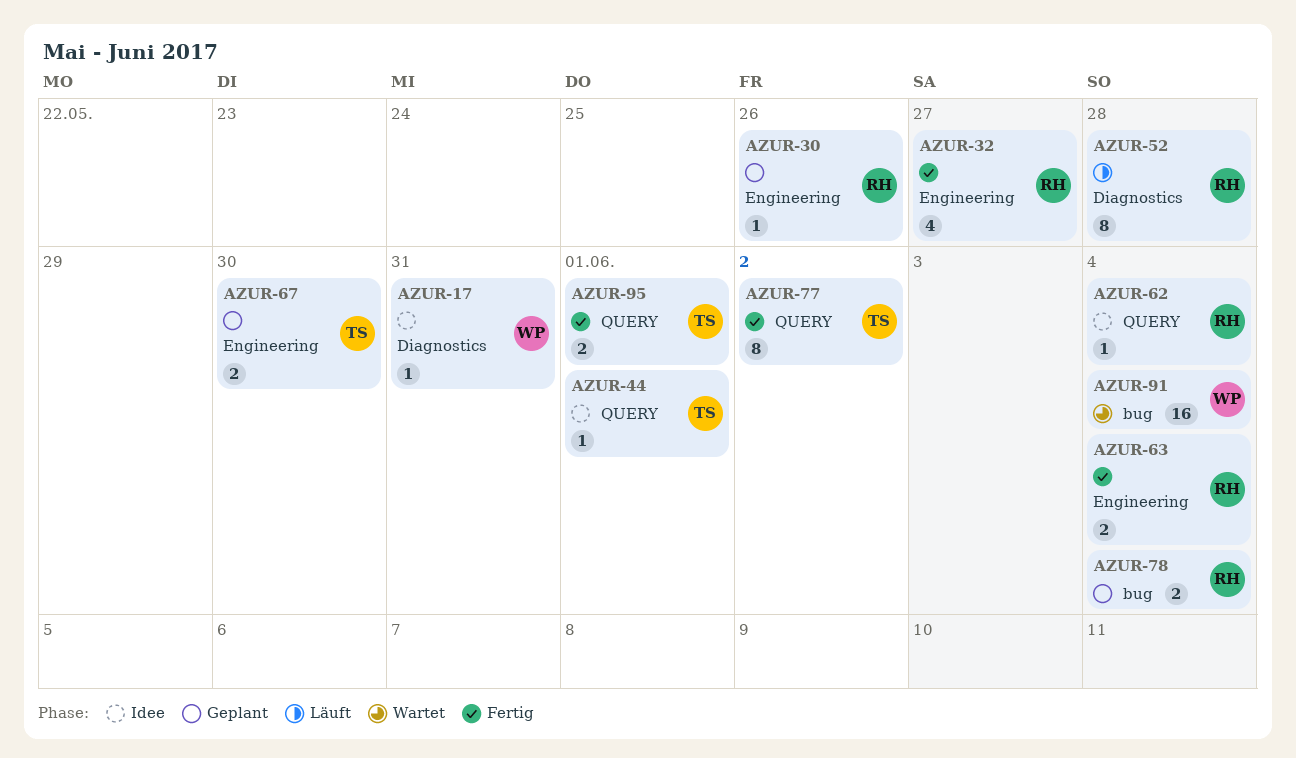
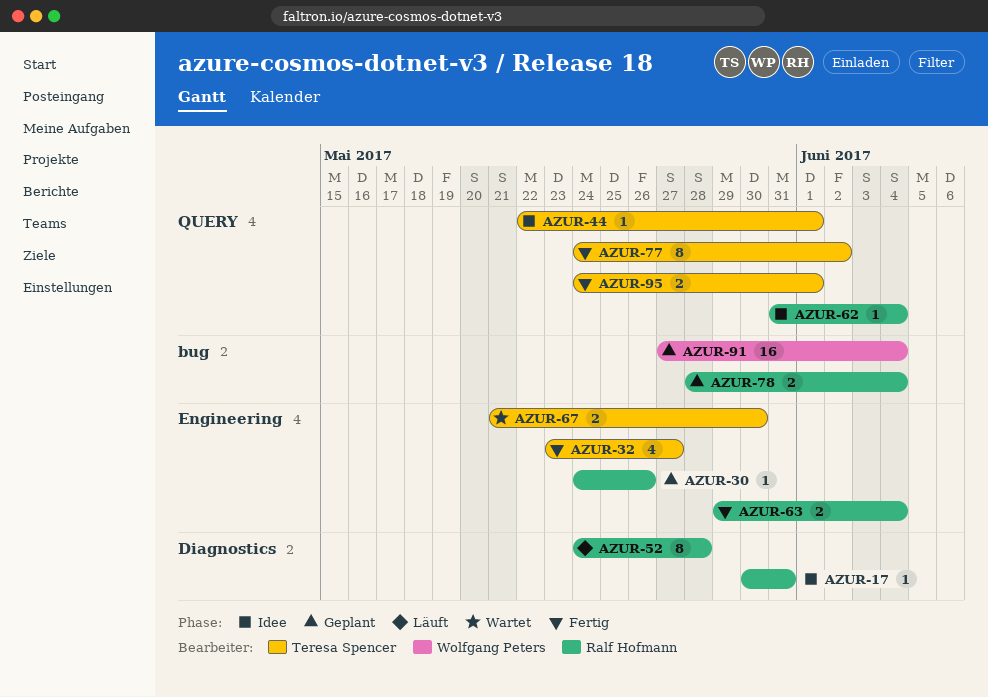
AZUR-17, owner: Wolfgang Peters -> Ralf Hofmann
AZUR-32, owner: Ralf Hofmann -> Teresa Spencer
AZUR-67, status: Geplant -> Wartet
AZUR-91, status: Wartet -> Geplant

